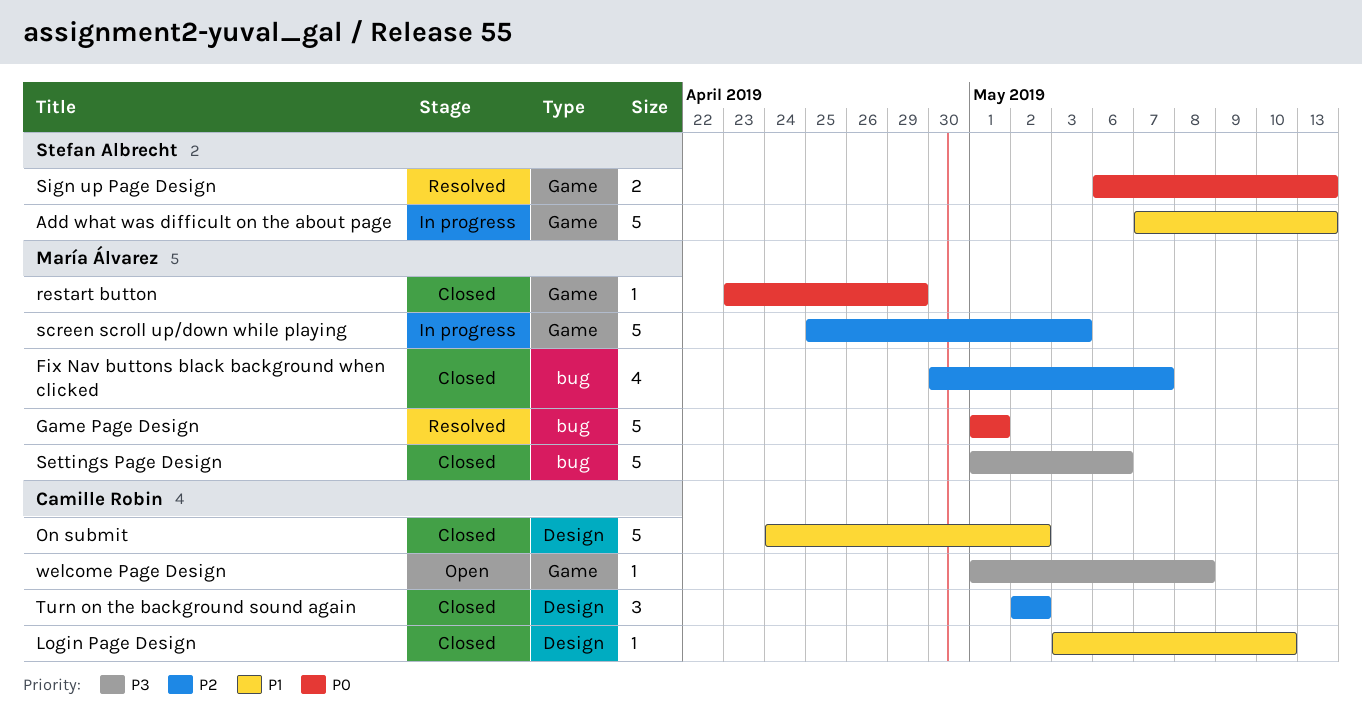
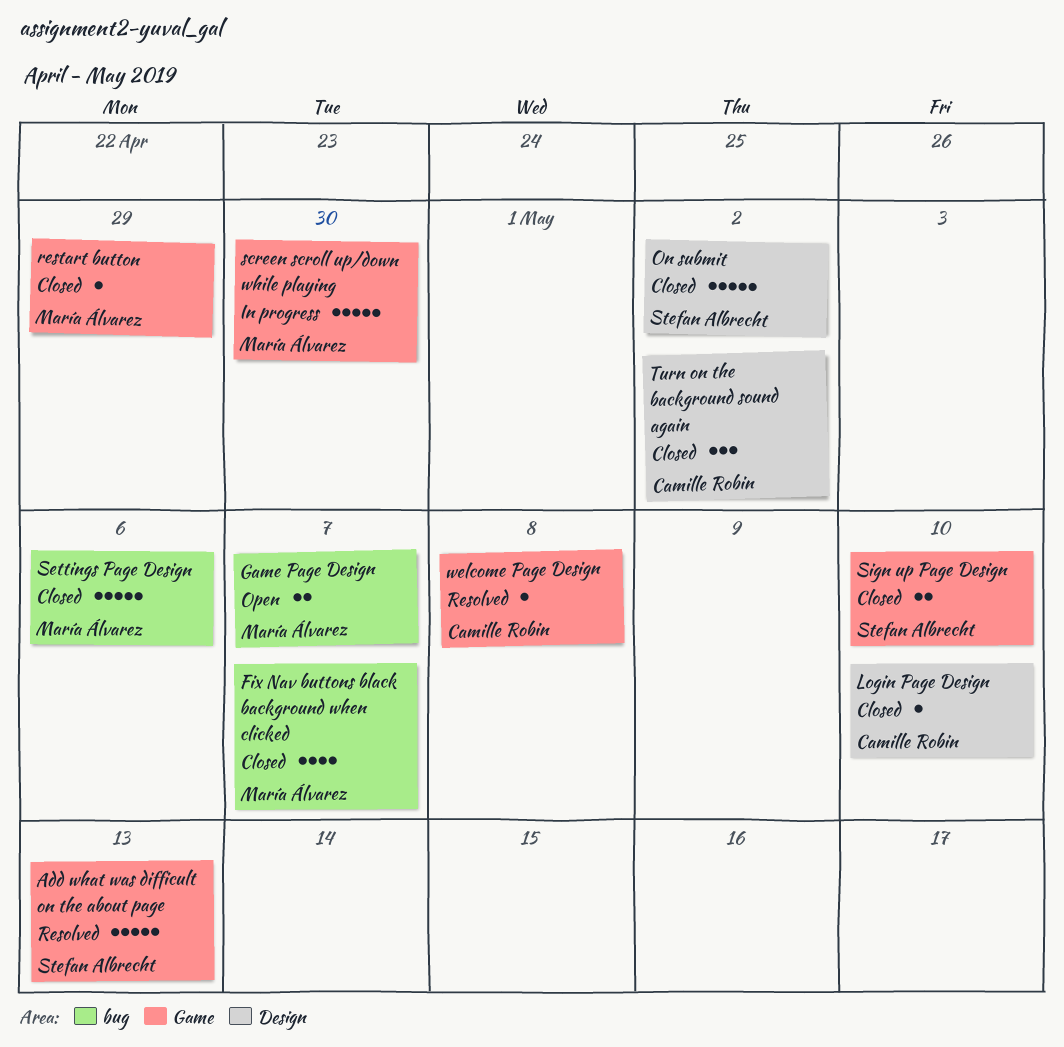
Add what was difficult on the about page, status: In progress -> Resolved
Game Page Design, status: Resolved -> Open
Game Page Design, estimate: 5 -> 2
Game Page Design, due: May 1 -> May 7
On submit, owner: Camille Robin -> Stefan Albrecht
screen scroll up/down while playing, due: May 3 -> Apr 30
Sign up Page Design, status: Resolved -> Closed
Sign up Page Design, due: May 13 -> May 10
welcome Page Design, status: Open -> Resolved

